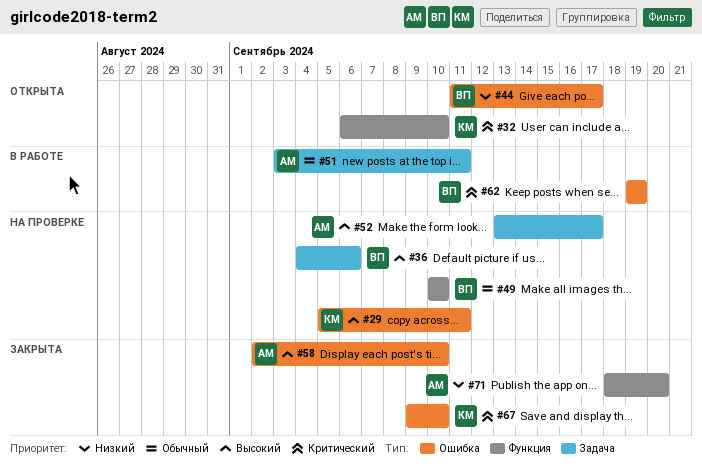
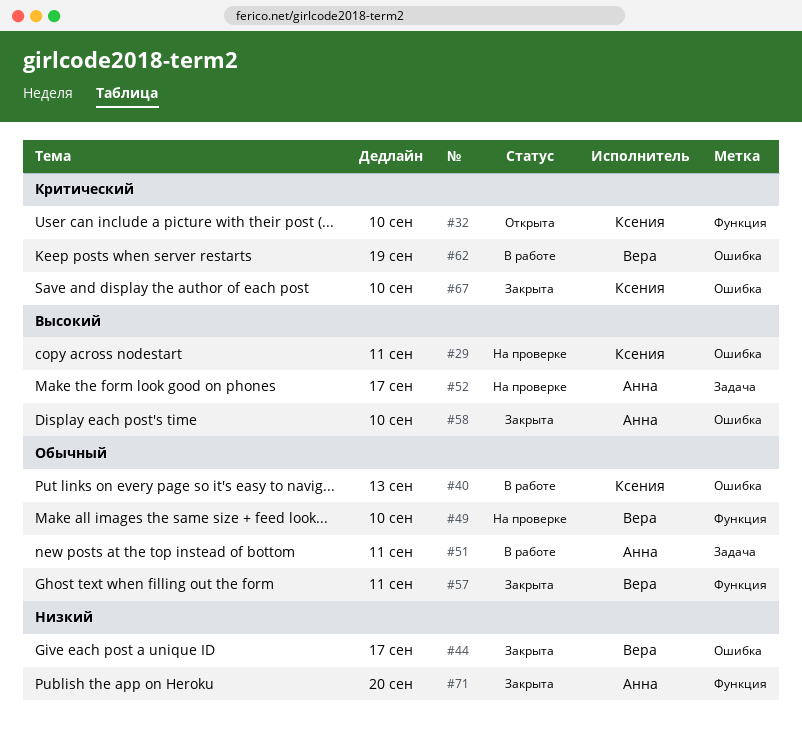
#36: present -> none
#40: none -> present
#44, status: Открыта -> Закрыта
#57: none -> present

